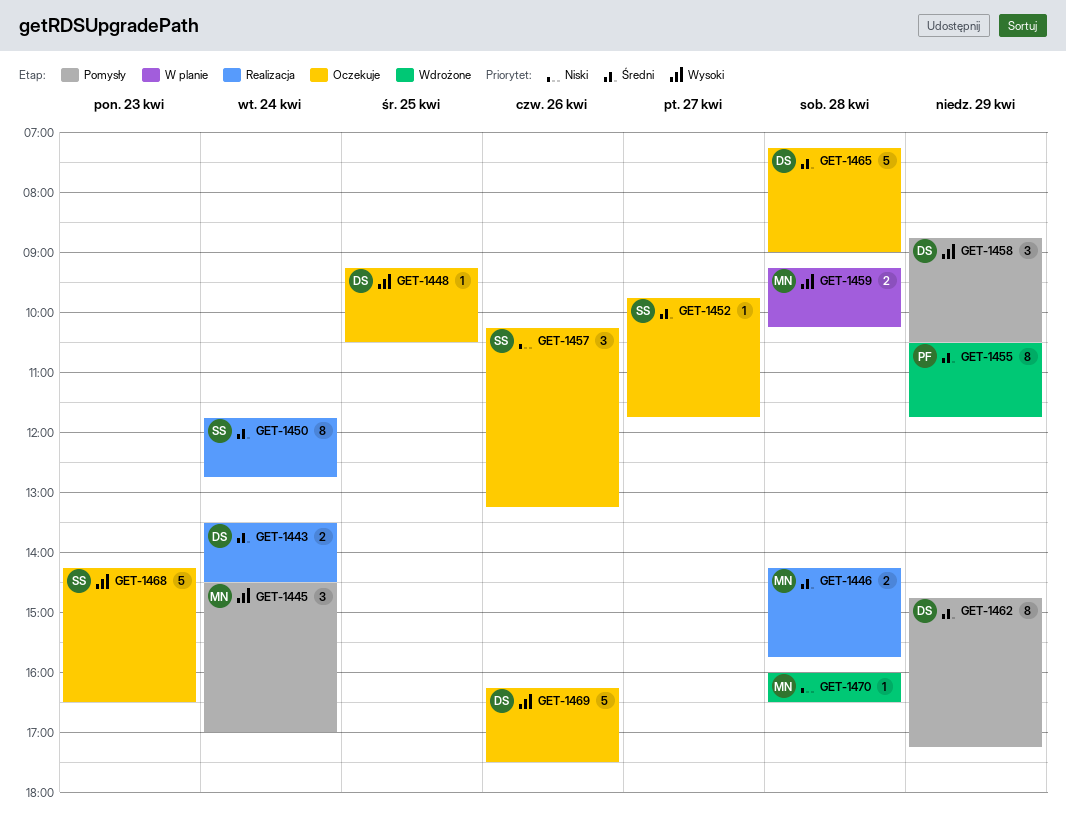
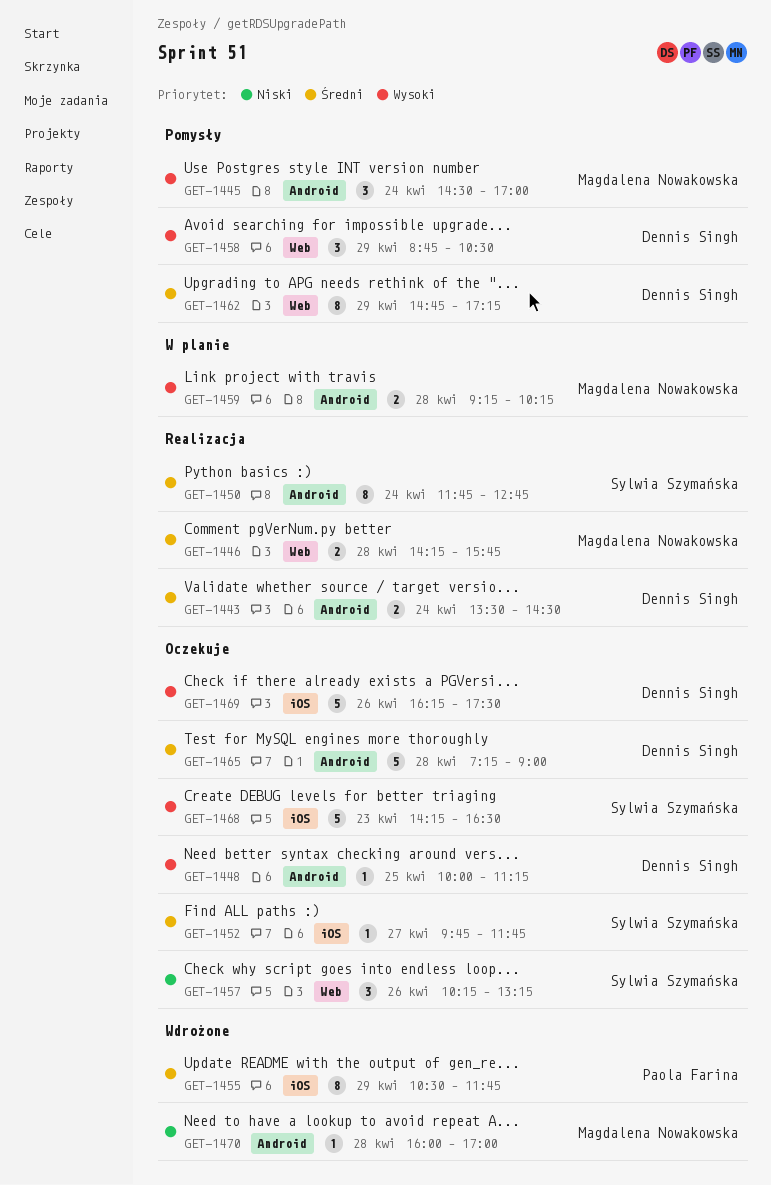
GET-1448, begins: 09:15 -> 10:00
GET-1448, ends: 10:30 -> 11:15
GET-1470, ends: 16:30 -> 17:00

